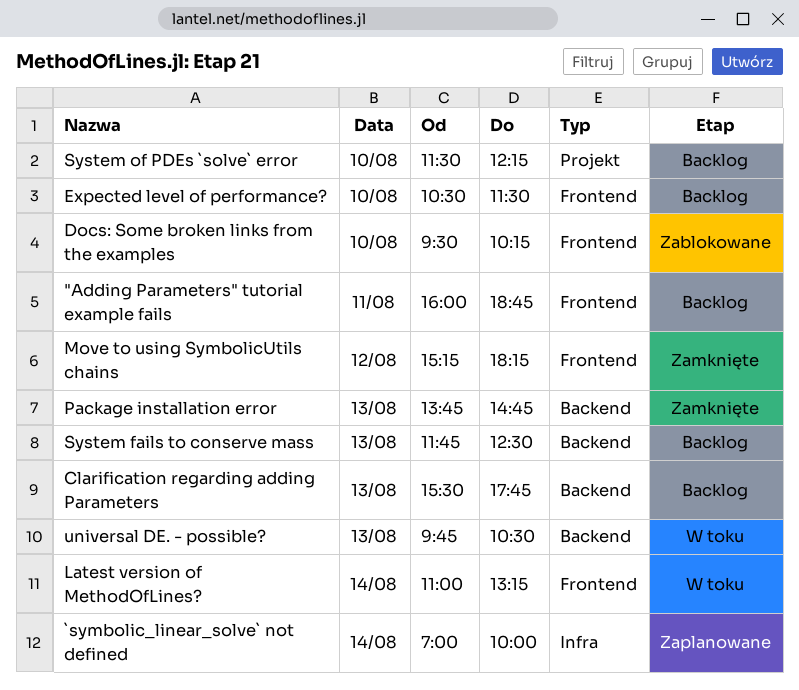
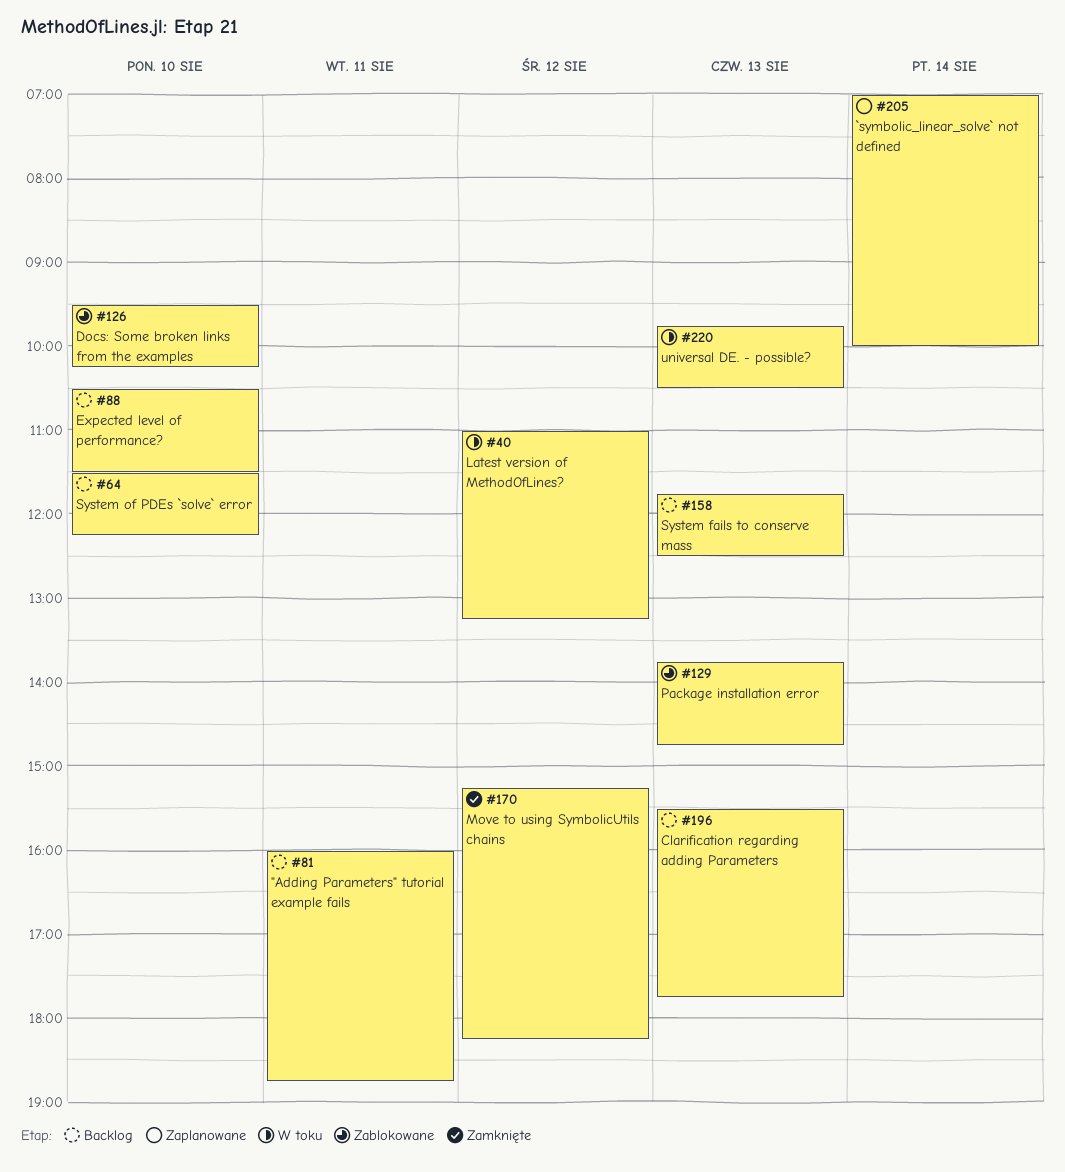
Latest version of MethodOfLines?, day: Aug 14 -> Aug 12
Package installation error, status: Zamknięte -> Zablokowane

